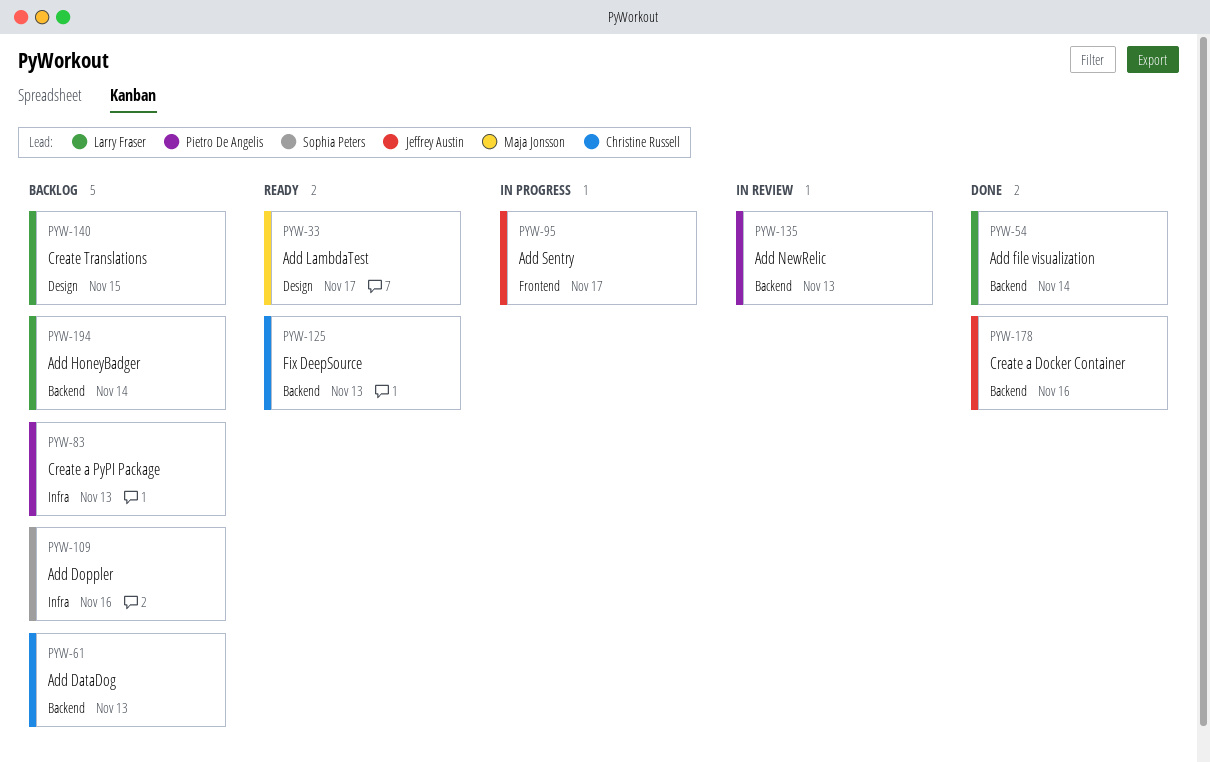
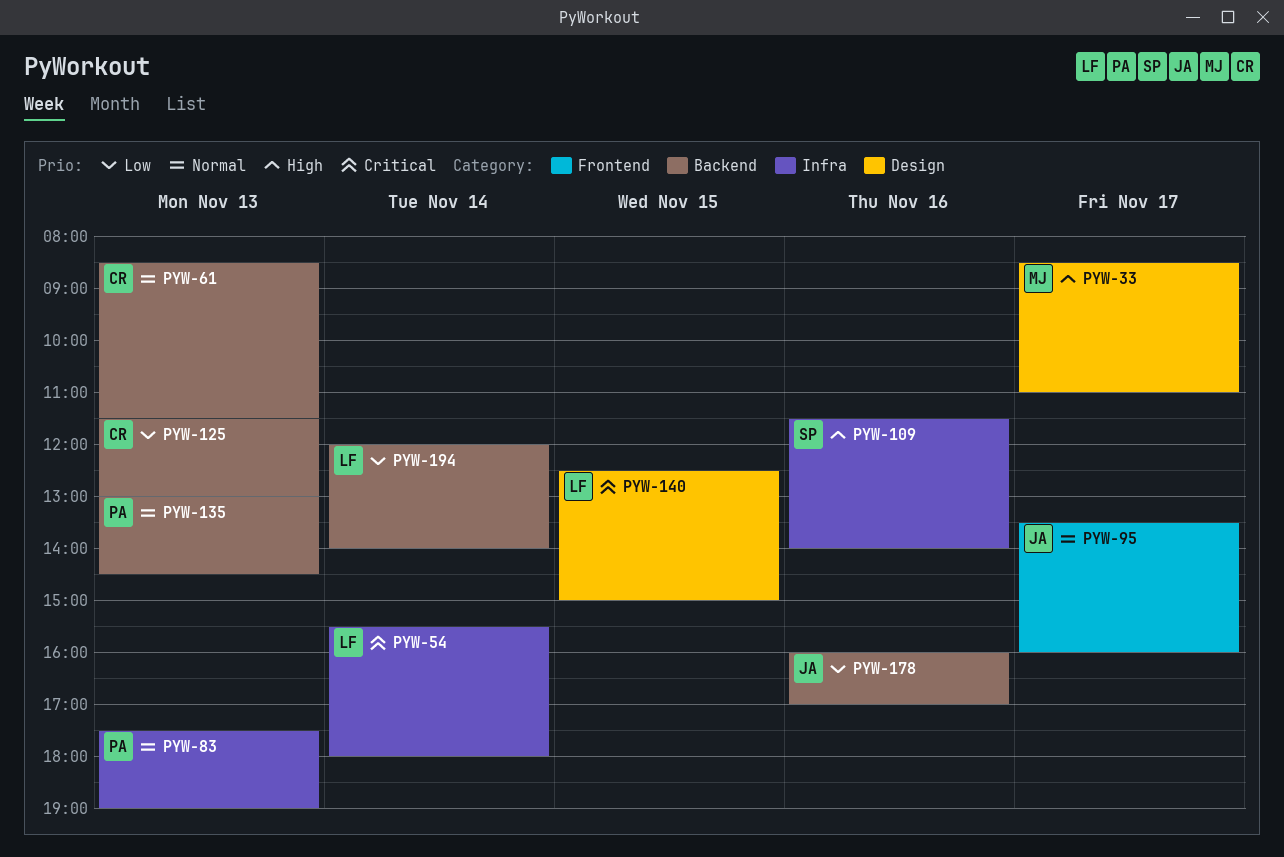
PYW-54, label: Backend -> Infra

